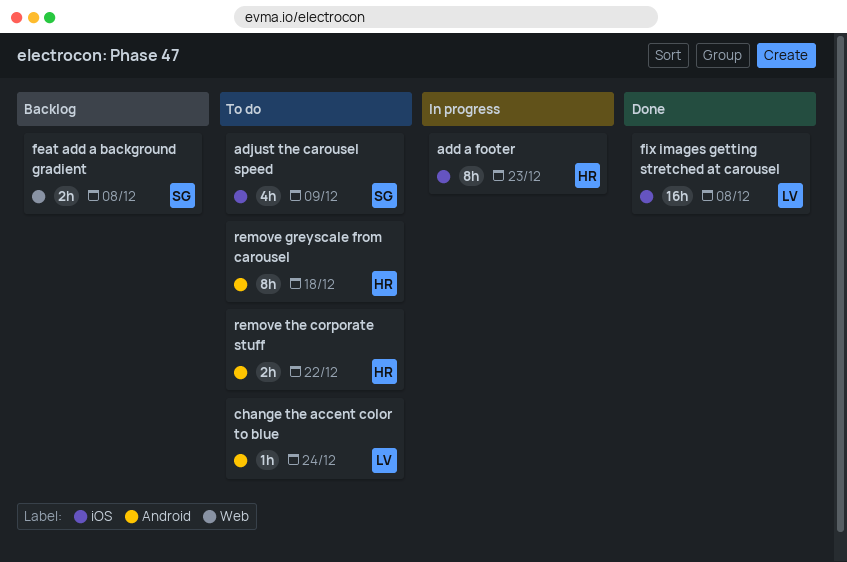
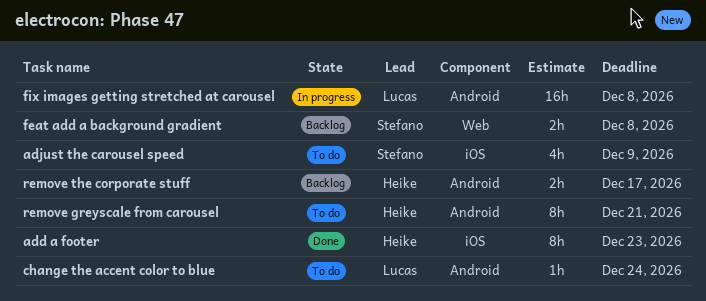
add a footer, status: In progress -> Done
fix images getting stretched at carousel, status: Done -> In progress
fix images getting stretched at carousel, label: iOS -> Android
remove greyscale from carousel, due: Dec 18 -> Dec 21
remove the corporate stuff, status: To do -> Backlog
remove the corporate stuff, due: Dec 22 -> Dec 17

